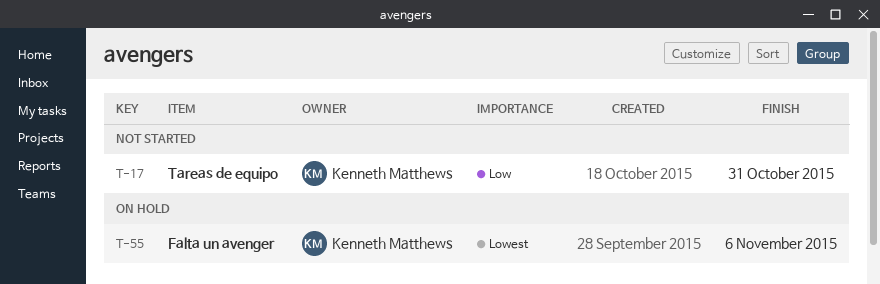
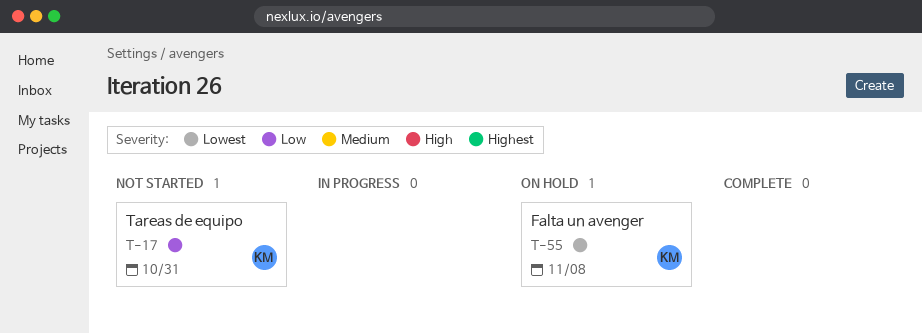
T-55, due: Nov 6 -> Nov 8

